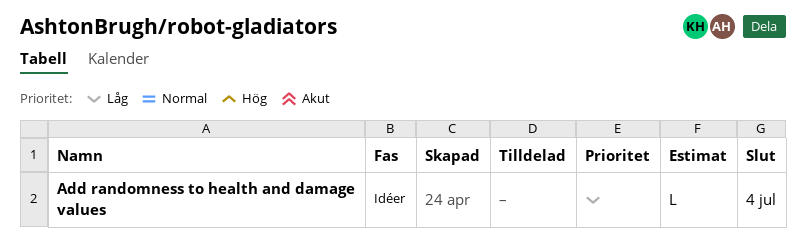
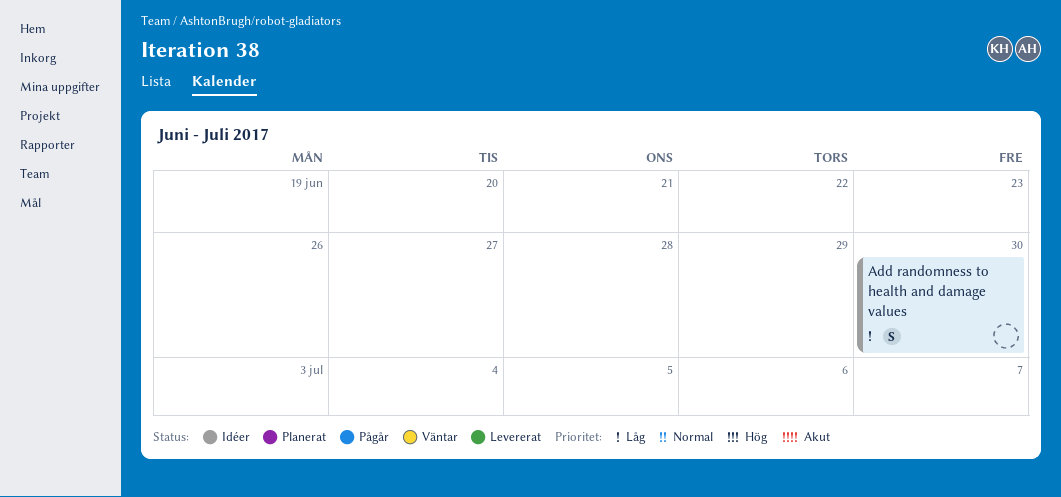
Add randomness to health and damage values, estimate: L -> S
Add randomness to health and damage values, due: Jul 4 -> Jun 30

